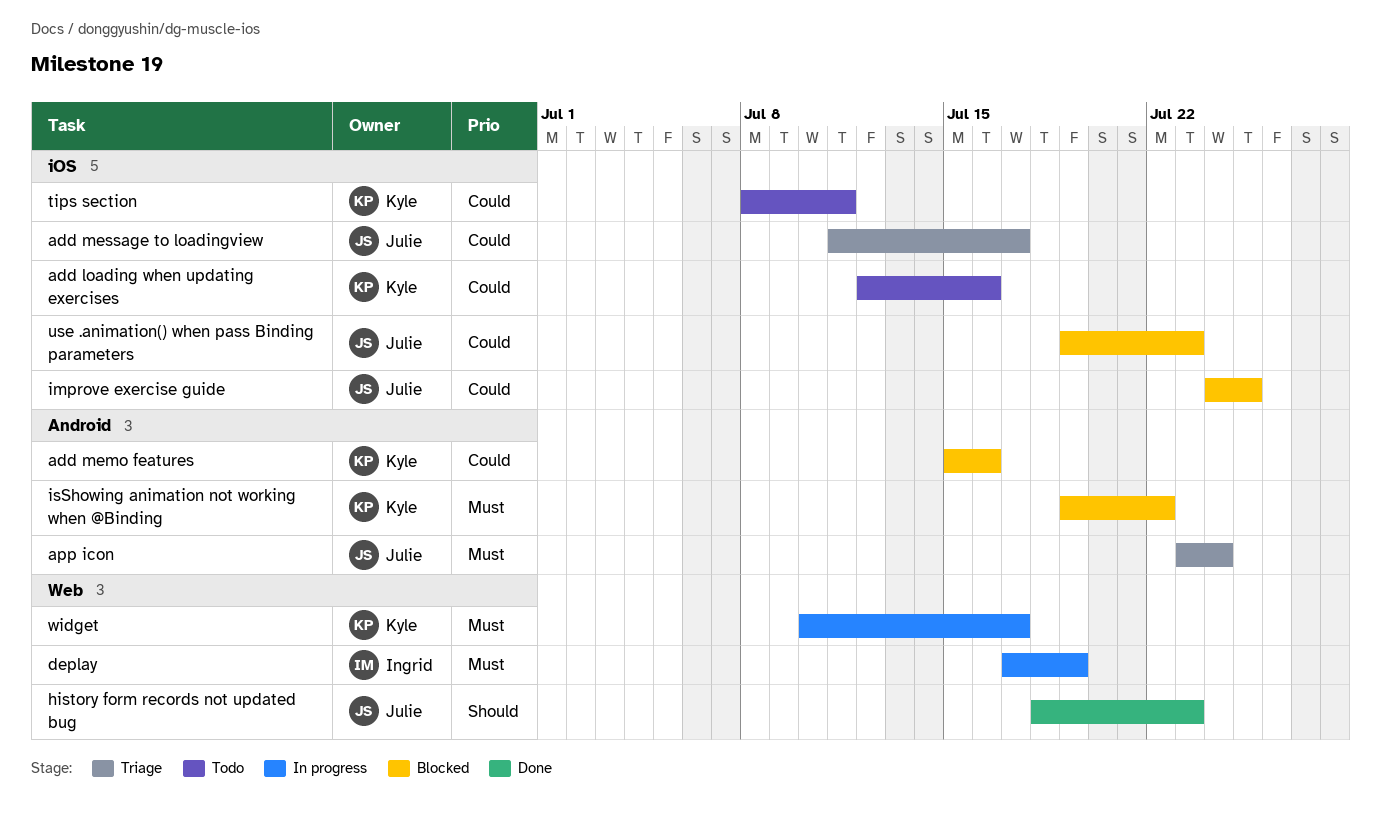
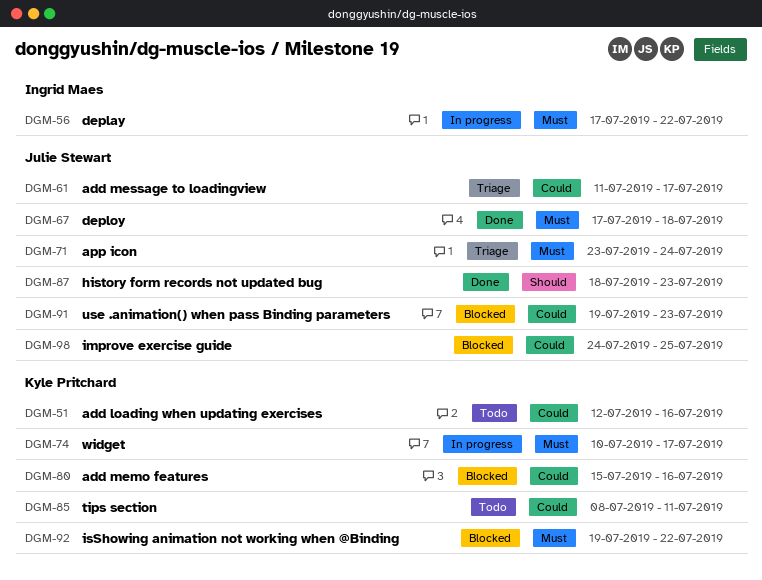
deplay, due: Jul 19 -> Jul 22
deploy: none -> present

